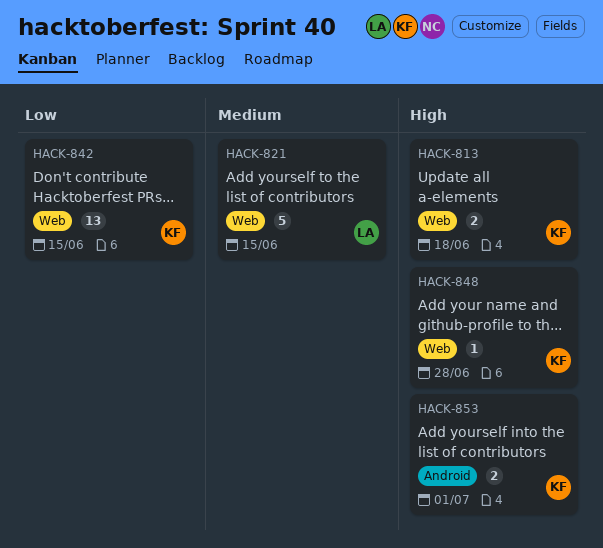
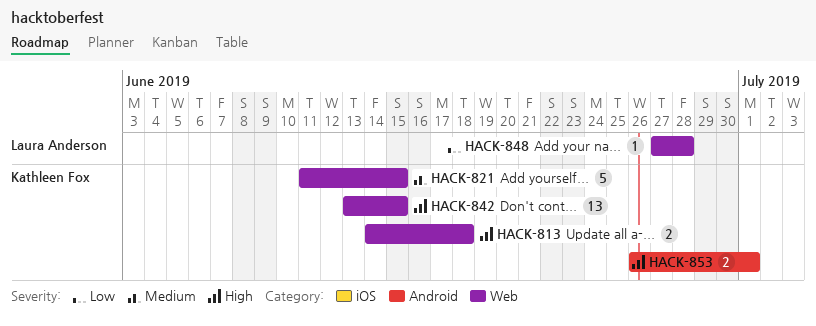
HACK-821, owner: Laura Anderson -> Kathleen Fox
HACK-842, priority: Low -> High
HACK-848, owner: Kathleen Fox -> Laura Anderson
HACK-848, priority: High -> Low

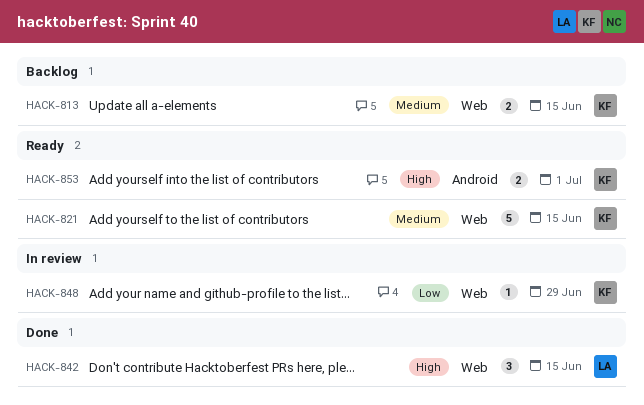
HACK-813, priority: High -> Medium
HACK-813, due: Jun 18 -> Jun 15
HACK-842, owner: Kathleen Fox -> Laura Anderson
HACK-842, estimate: 13 -> 3
HACK-848, owner: Laura Anderson -> Kathleen Fox
HACK-848, due: Jun 28 -> Jun 29

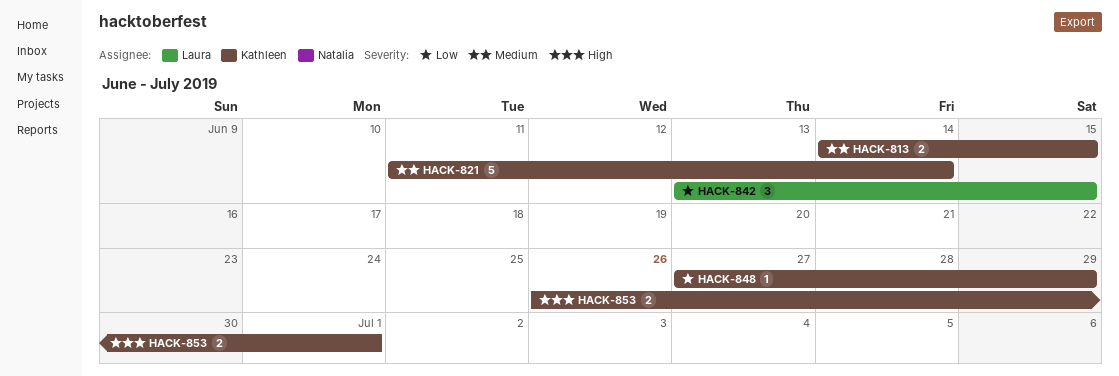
HACK-821, due: Jun 15 -> Jun 14
HACK-842, priority: High -> Low

